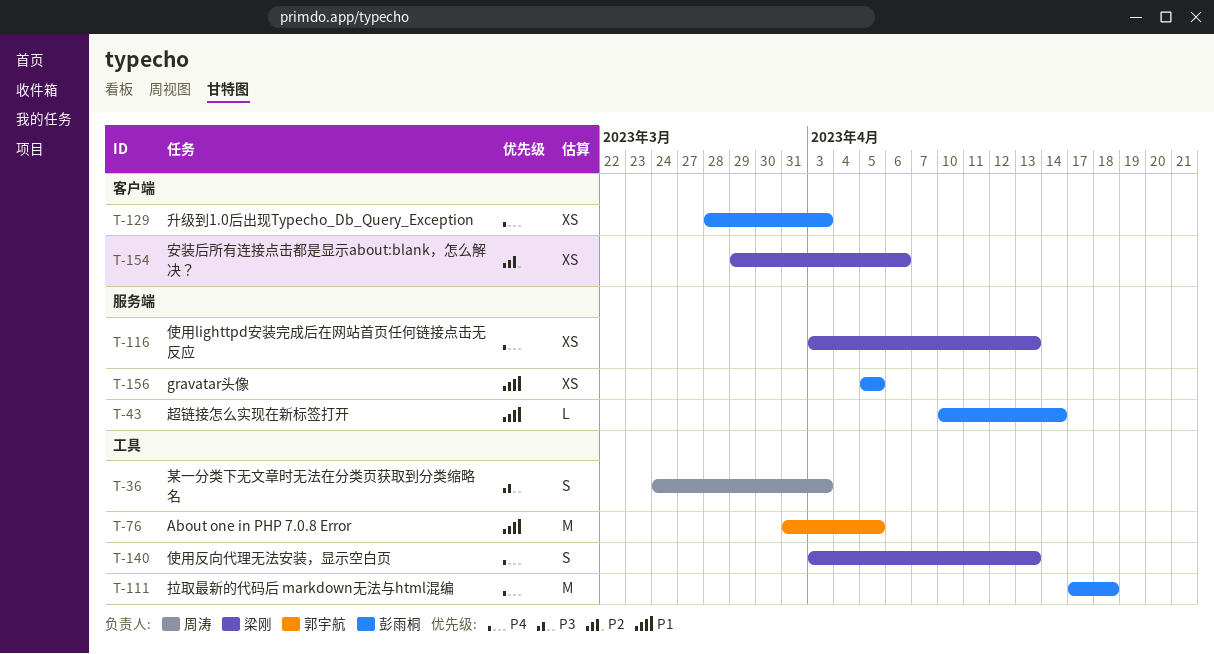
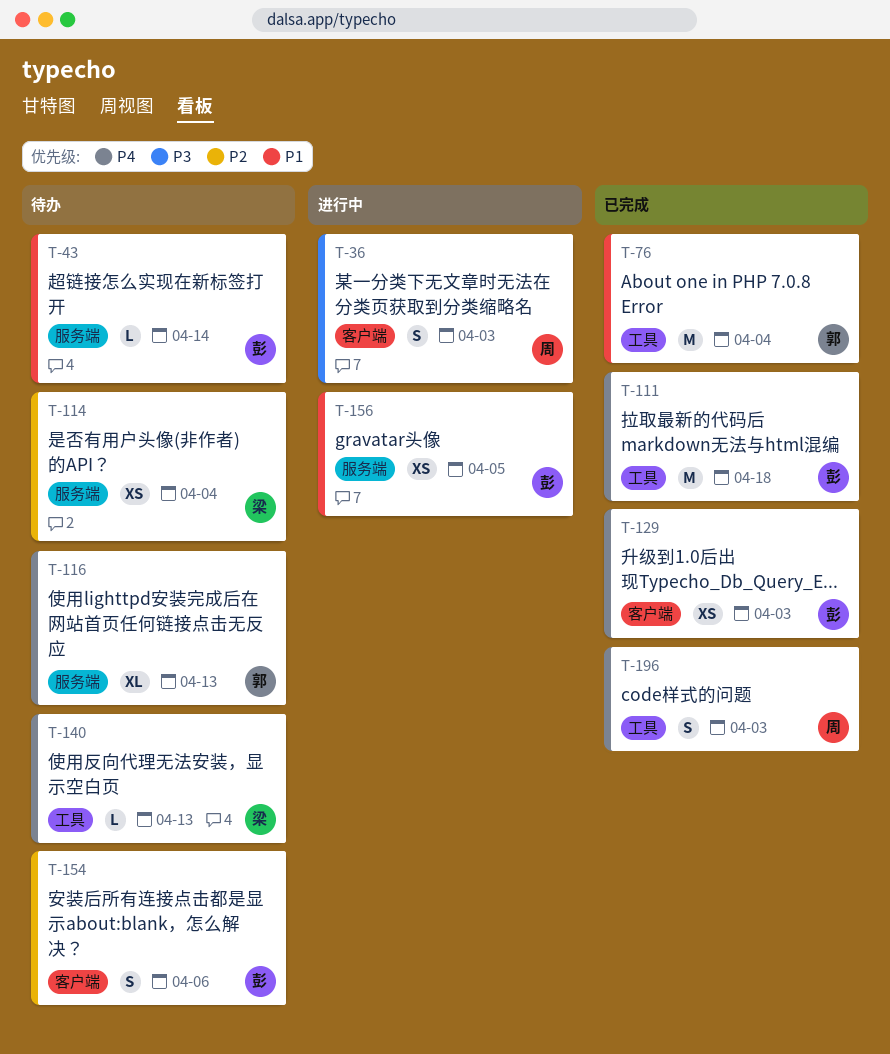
T-36, label: 工具 -> 客户端
T-76, due: Apr 5 -> Apr 4
T-114: none -> present
T-116, owner: 梁刚 -> 郭宇航
T-116, estimate: XS -> XL
T-140, estimate: S -> L
T-154, owner: 梁刚 -> 彭雨桐
T-154, estimate: XS -> S
T-196: none -> present

